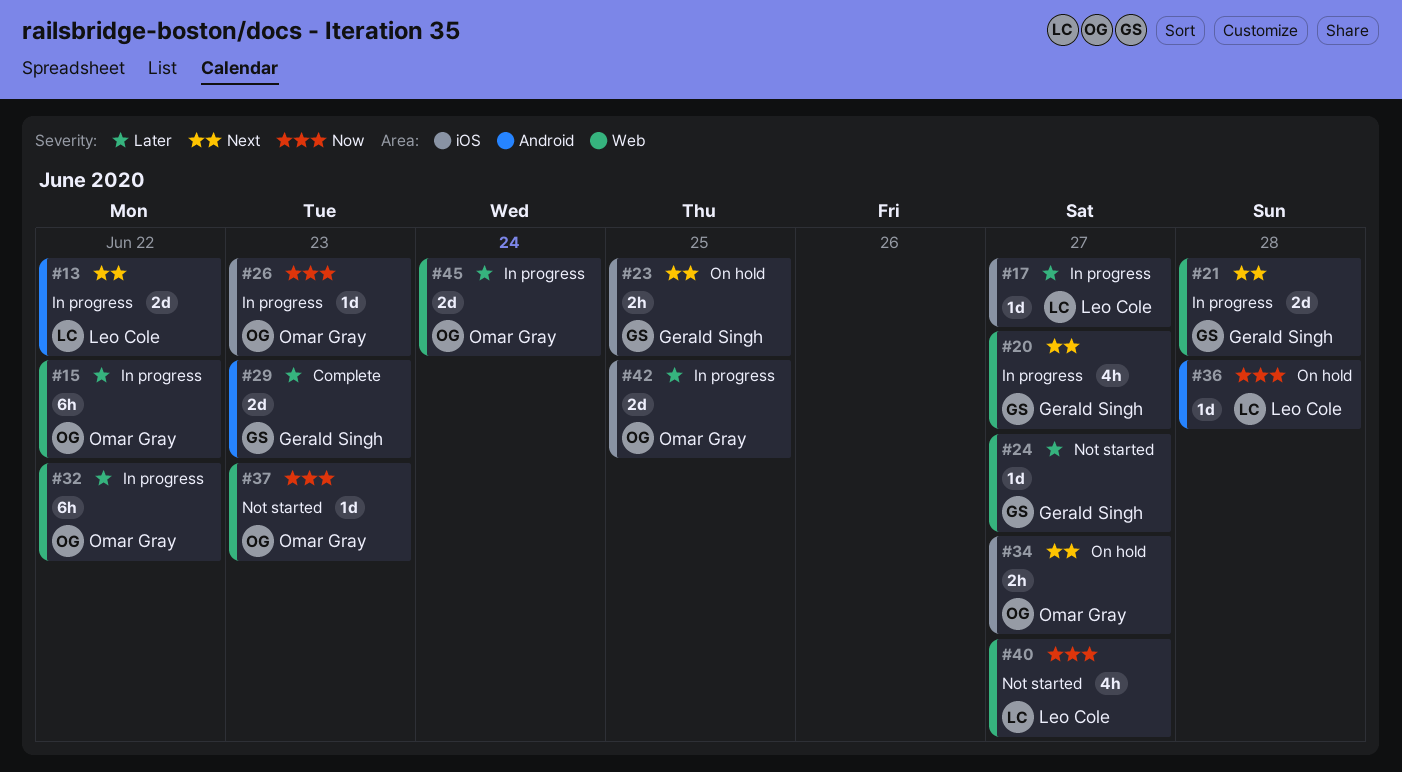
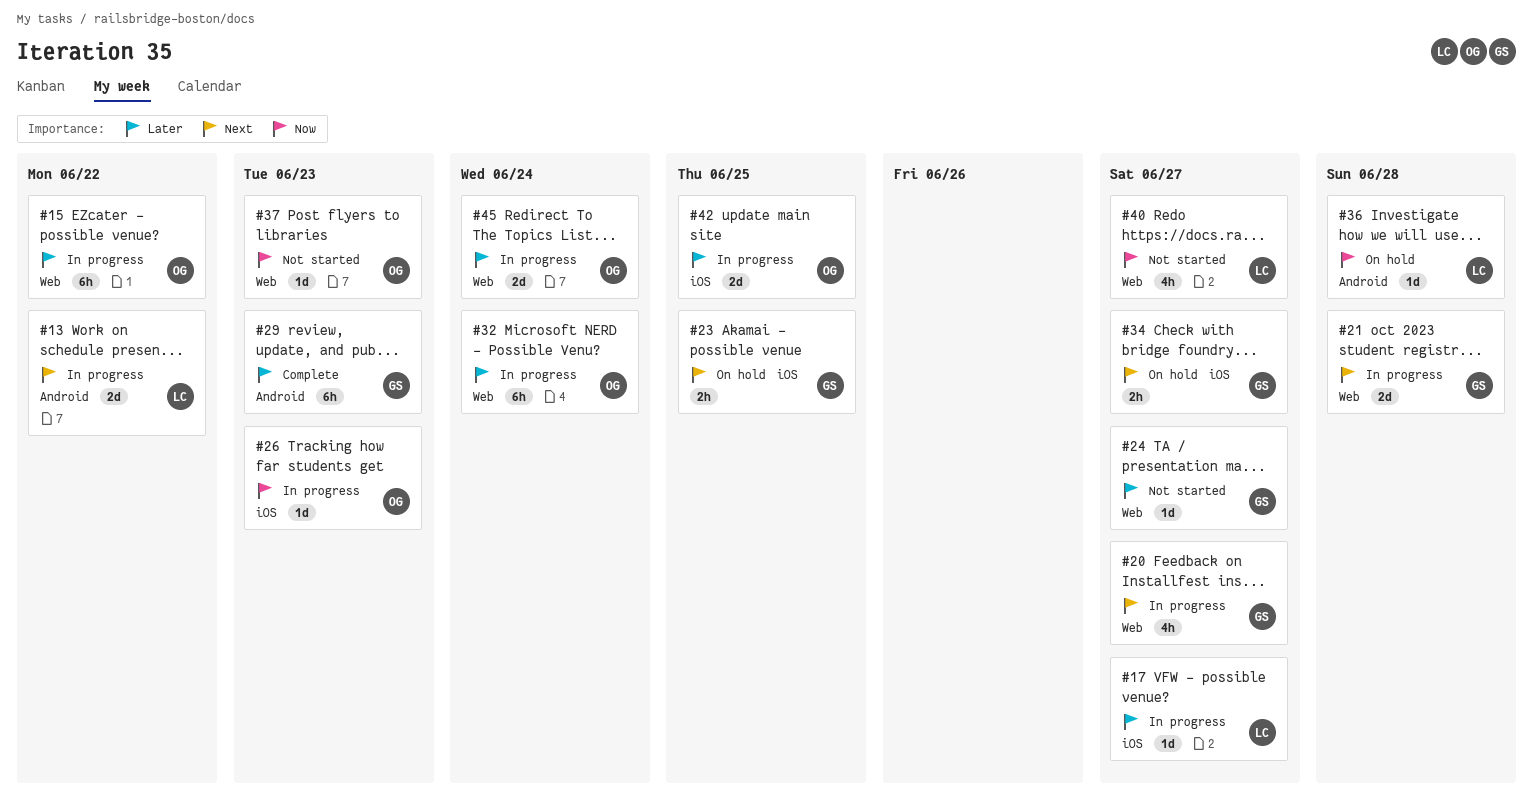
#29, estimate: 2d -> 6h
#32, due: Jun 22 -> Jun 24
#34, owner: Omar Gray -> Gerald Singh

